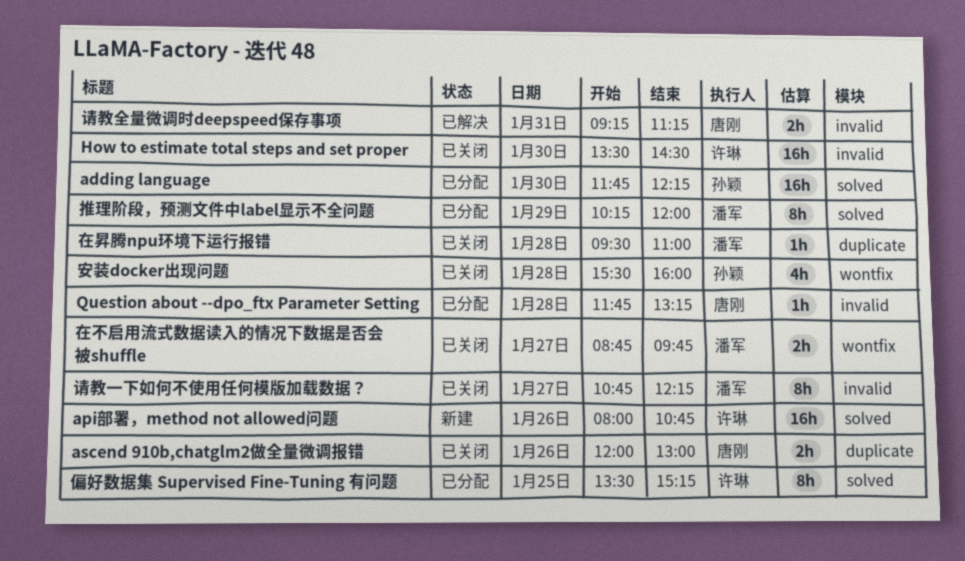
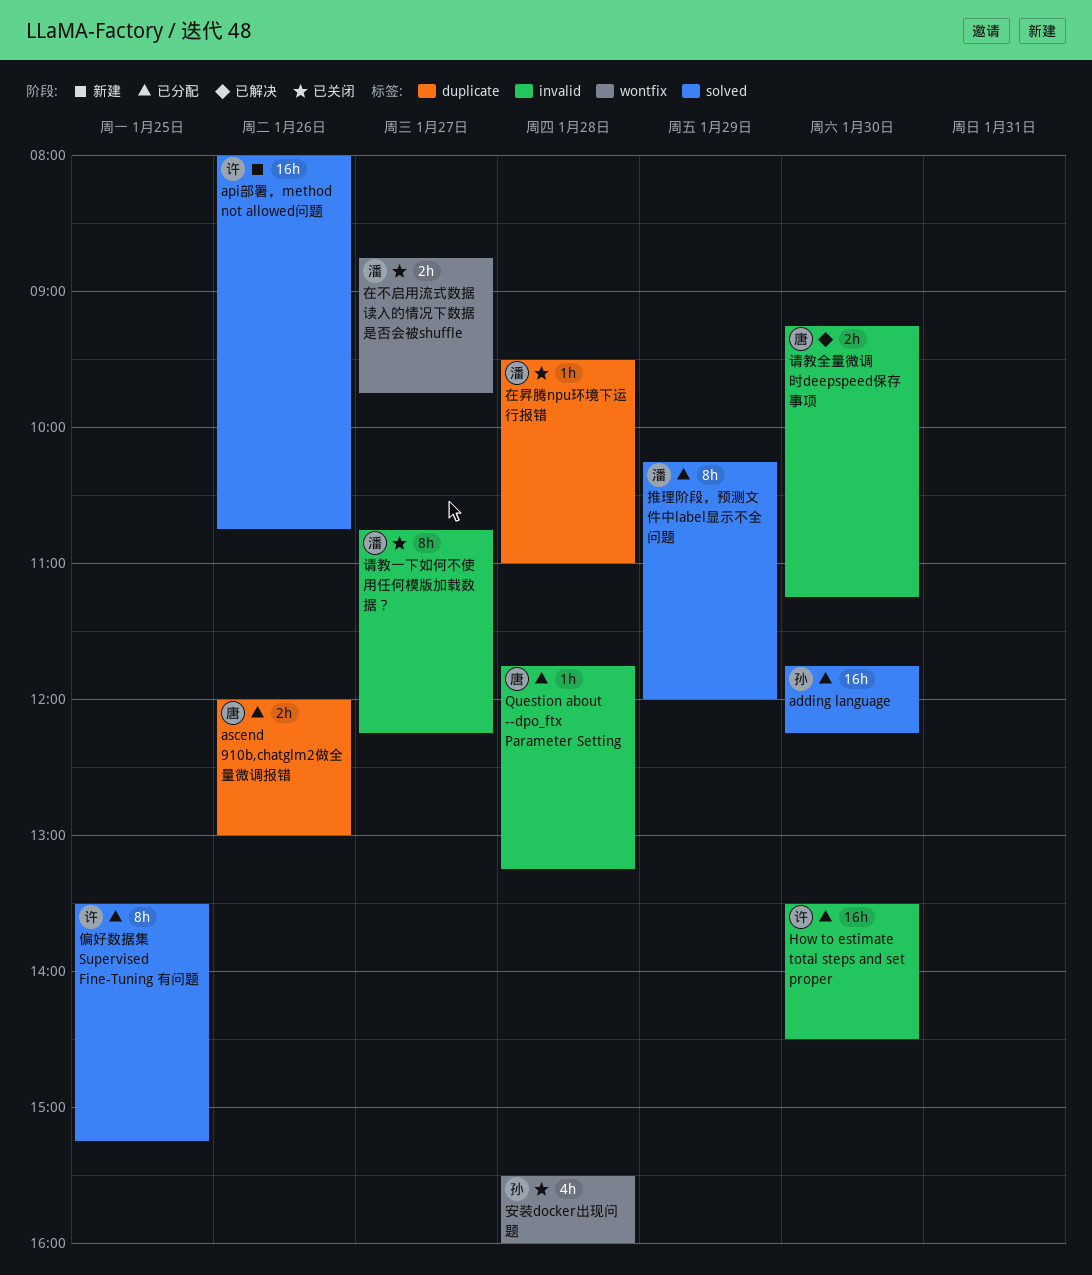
ascend 910b,chatglm2做全量微调报错, status: 已关闭 -> 已分配
How to estimate total steps and set proper, status: 已关闭 -> 已分配
请教全量微调时deepspeed保存事项, day: Jan 31 -> Jan 30

